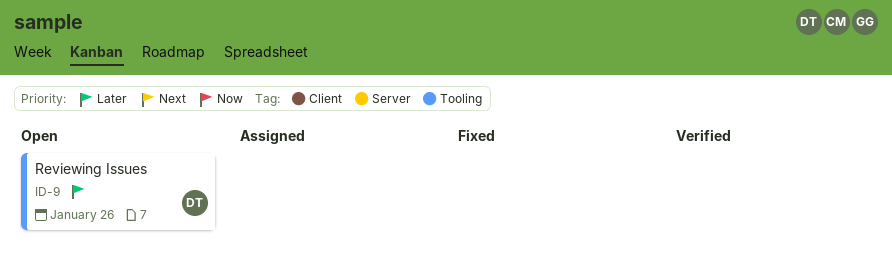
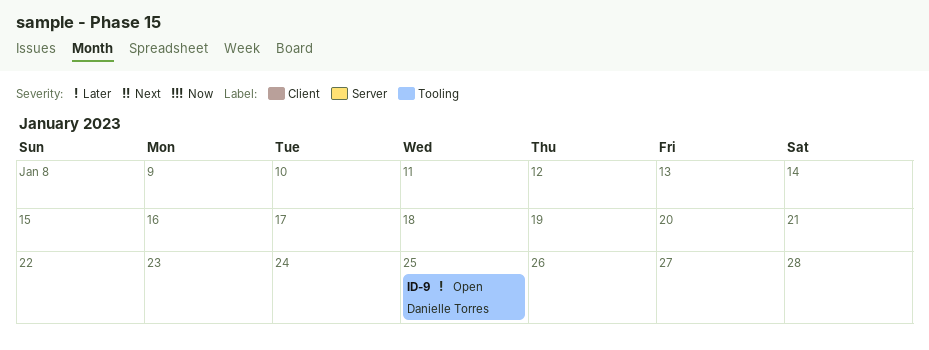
ID-9, due: Jan 26 -> Jan 25

